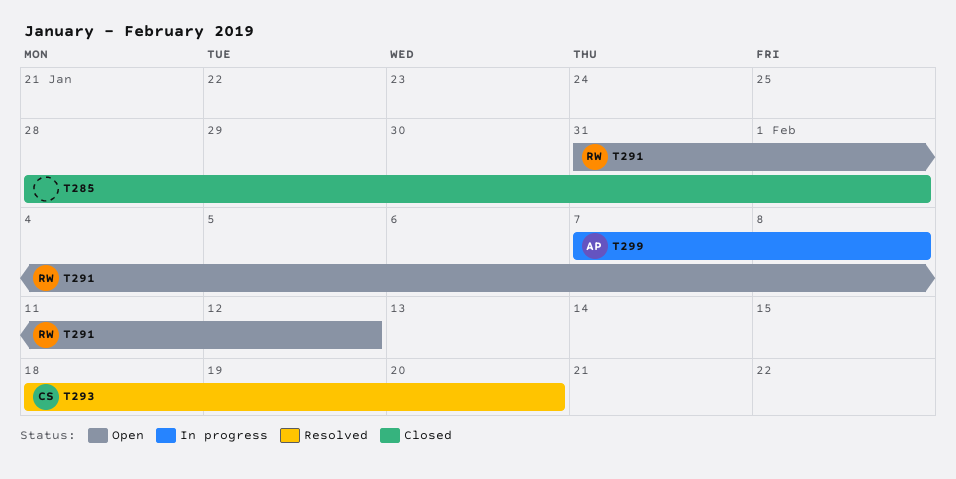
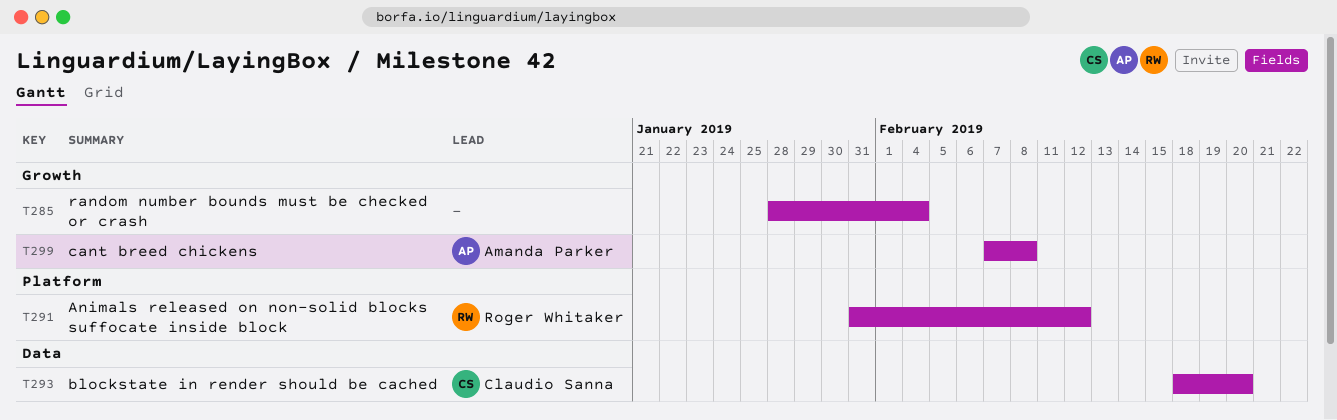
T285, due: Feb 1 -> Feb 4

